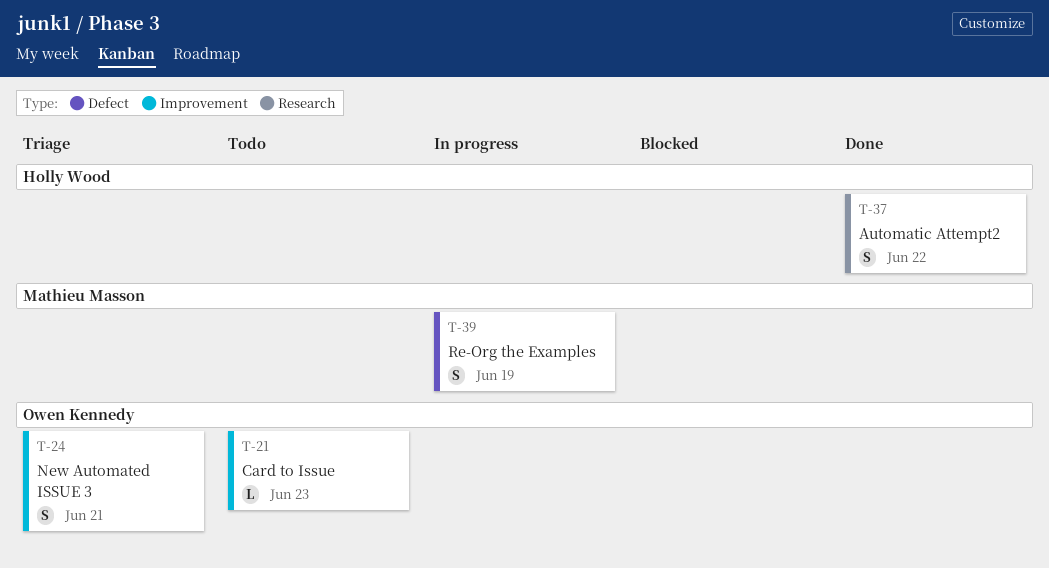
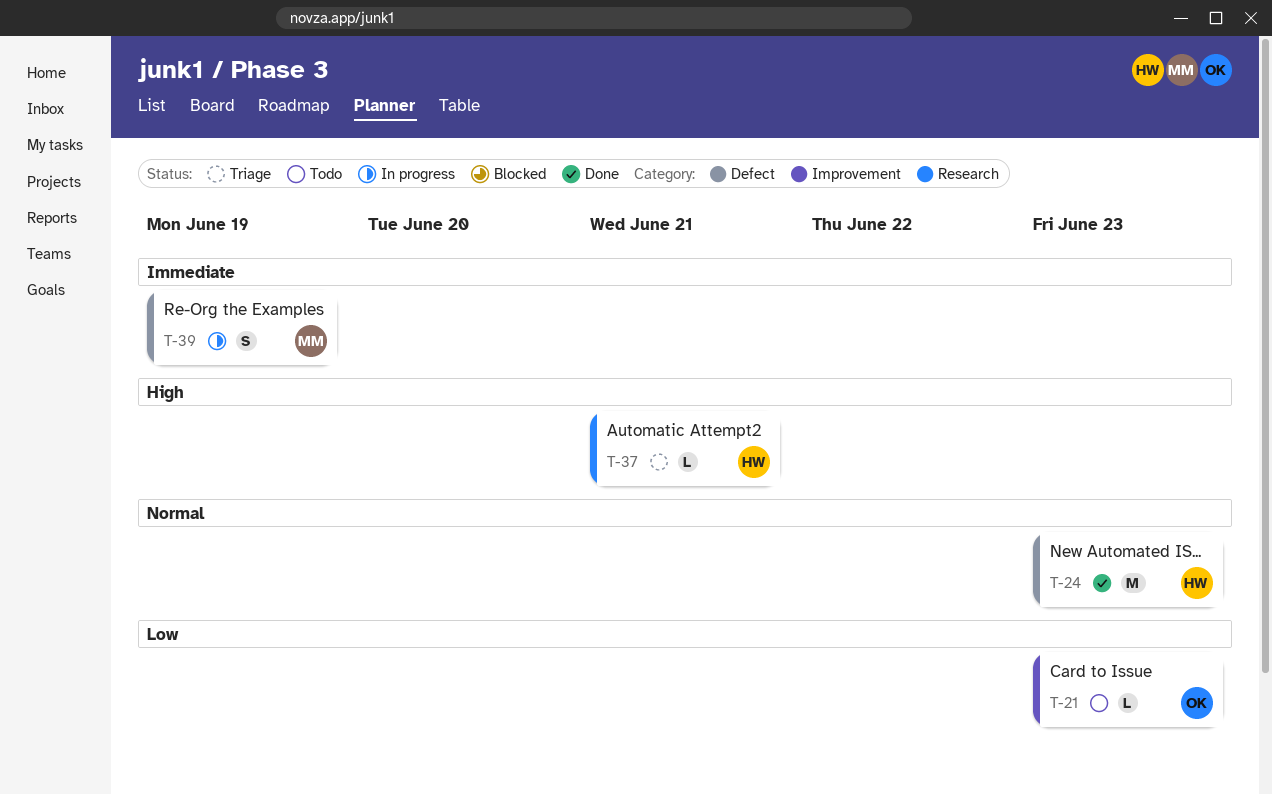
T-24, status: Triage -> Done
T-24, owner: Owen Kennedy -> Holly Wood
T-24, label: Improvement -> Defect
T-24, estimate: S -> M
T-24, due: Jun 21 -> Jun 23
T-37, status: Done -> Triage
T-37, estimate: S -> L
T-37, due: Jun 22 -> Jun 21

